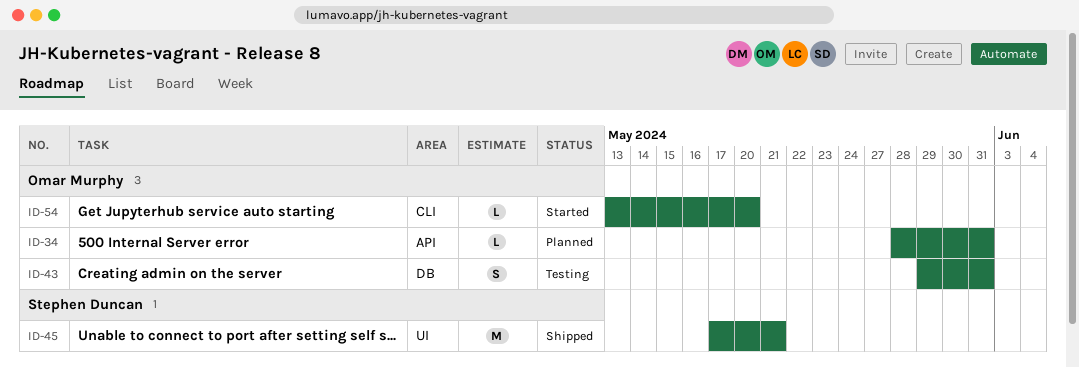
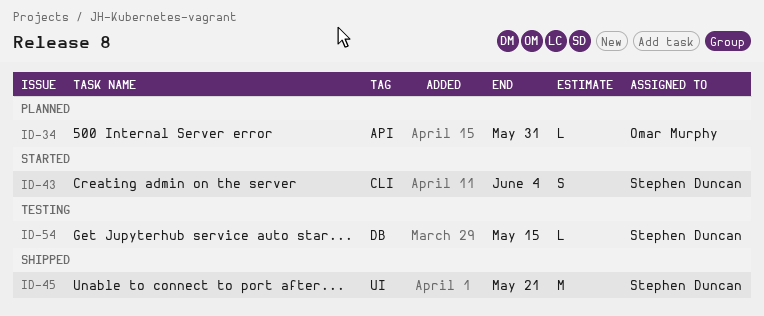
ID-43, status: Testing -> Started
ID-43, owner: Omar Murphy -> Stephen Duncan
ID-43, label: DB -> CLI
ID-43, due: May 31 -> Jun 4
ID-54, status: Started -> Testing
ID-54, owner: Omar Murphy -> Stephen Duncan
ID-54, label: CLI -> DB
ID-54, due: May 20 -> May 15

